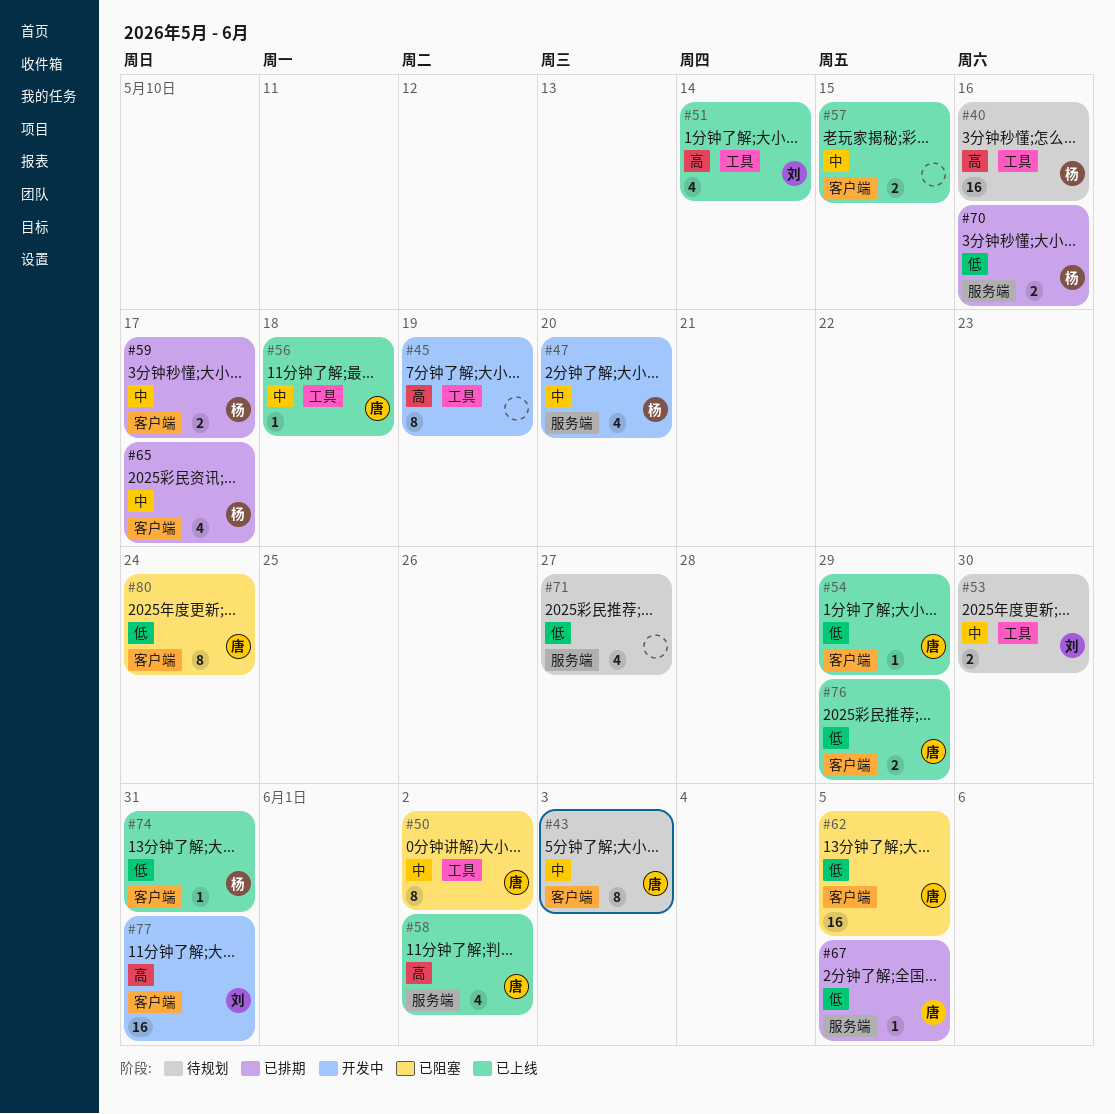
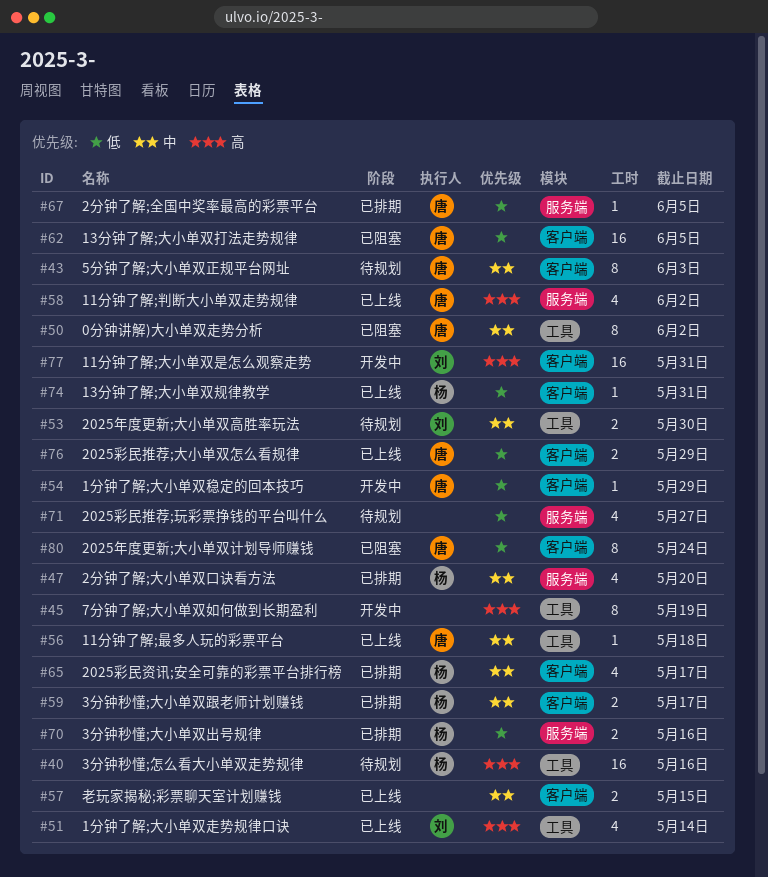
#47, status: 开发中 -> 已排期
#54, status: 已上线 -> 开发中

